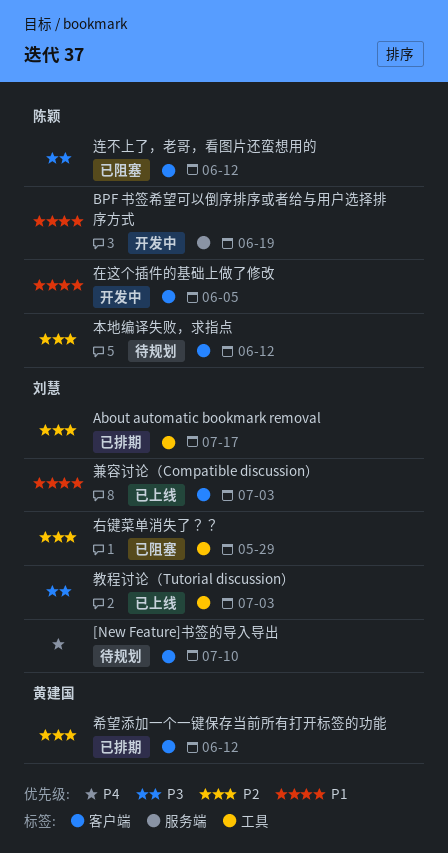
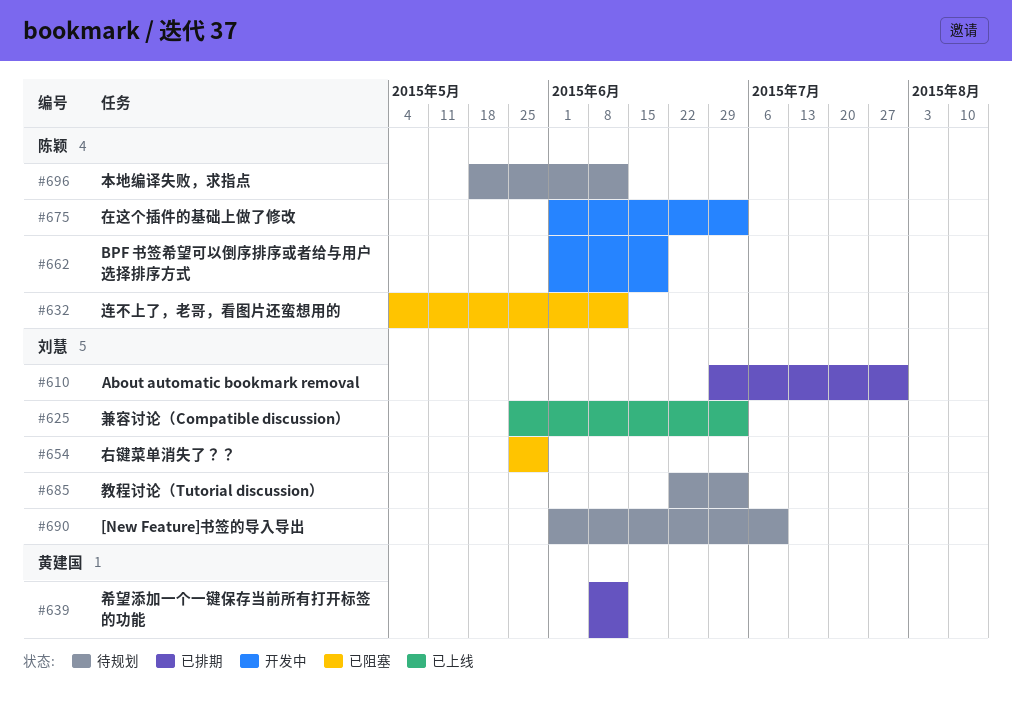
About automatic bookmark removal, due: Jul 17 -> Jul 31
在这个插件的基础上做了修改, due: Jun 5 -> Jul 3
教程讨论（Tutorial discussion）, status: 已上线 -> 待规划

